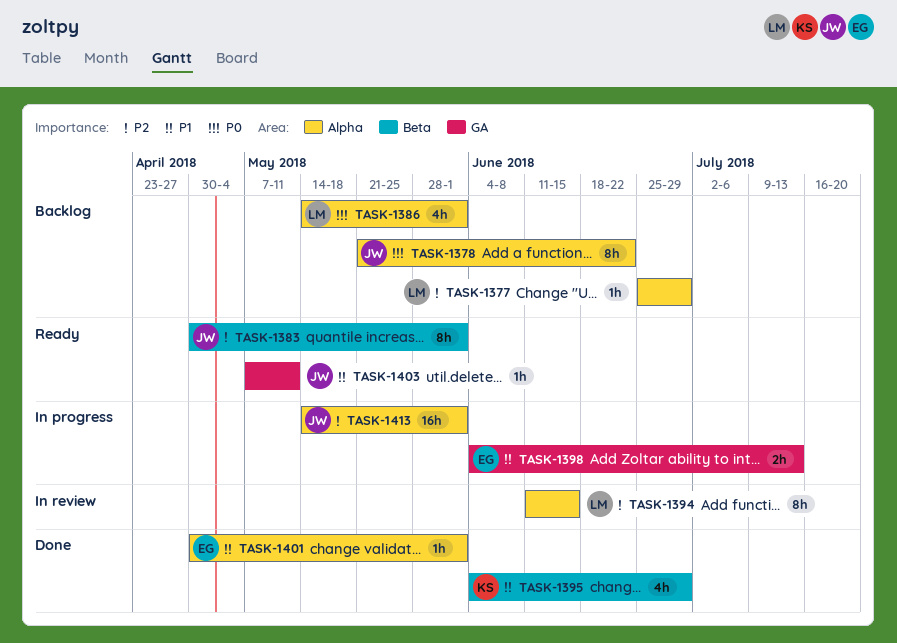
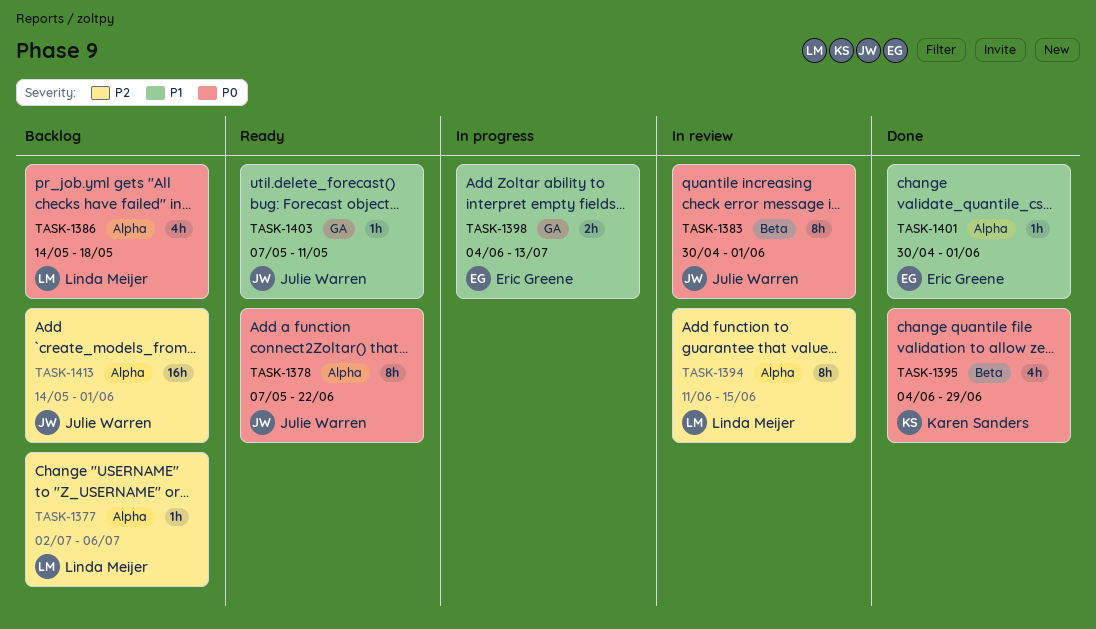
TASK-1377, start: Jun 25 -> Jul 2
TASK-1377, due: Jun 29 -> Jul 6
TASK-1378, status: Backlog -> Ready
TASK-1378, start: May 21 -> May 7
TASK-1383, status: Ready -> In review
TASK-1383, priority: P2 -> P0
TASK-1386, due: Jun 1 -> May 18
TASK-1395, priority: P1 -> P0
TASK-1413, status: In progress -> Backlog

